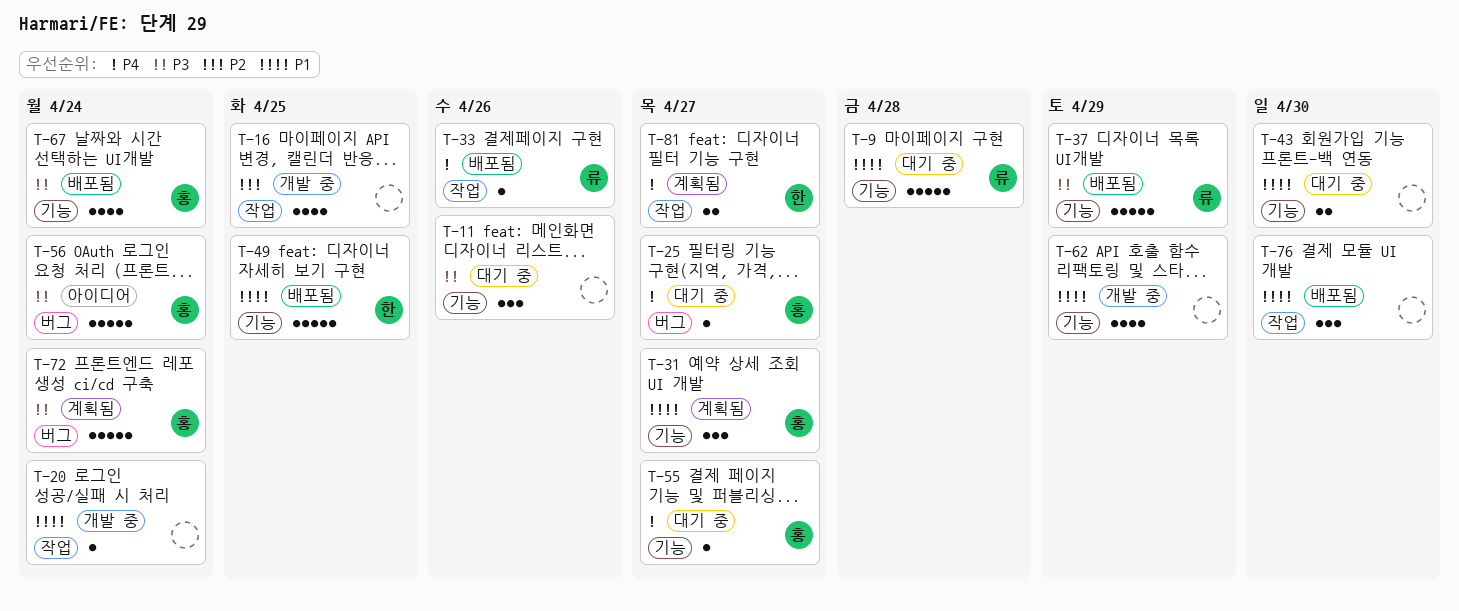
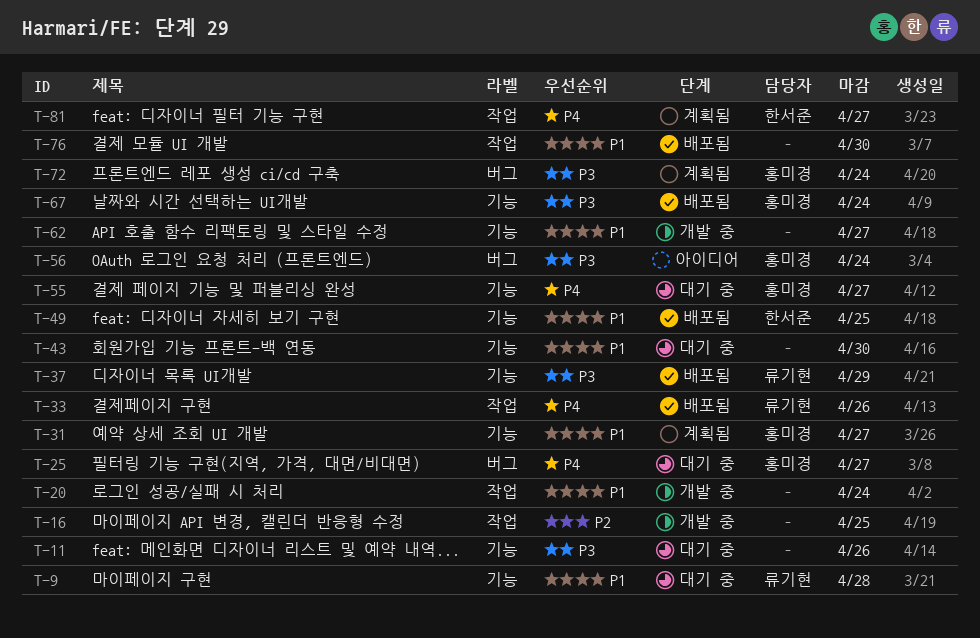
T-62, due: Apr 29 -> Apr 27

